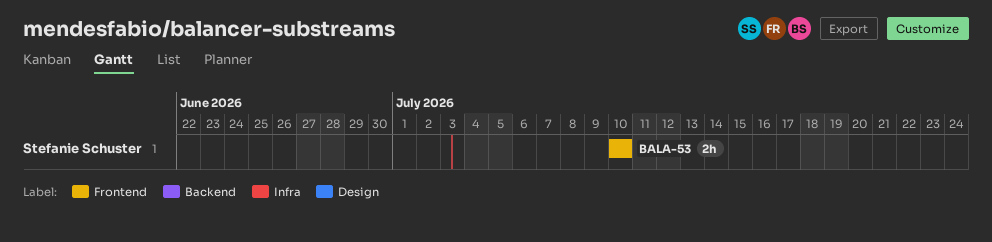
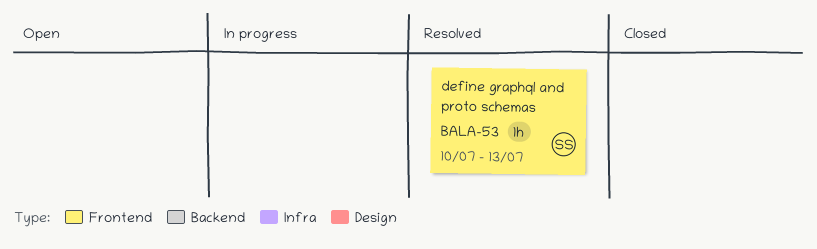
BALA-53, estimate: 2h -> 1h
BALA-53, due: Jul 10 -> Jul 13

